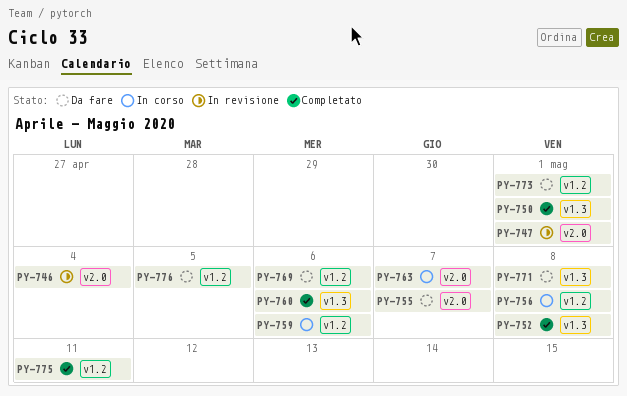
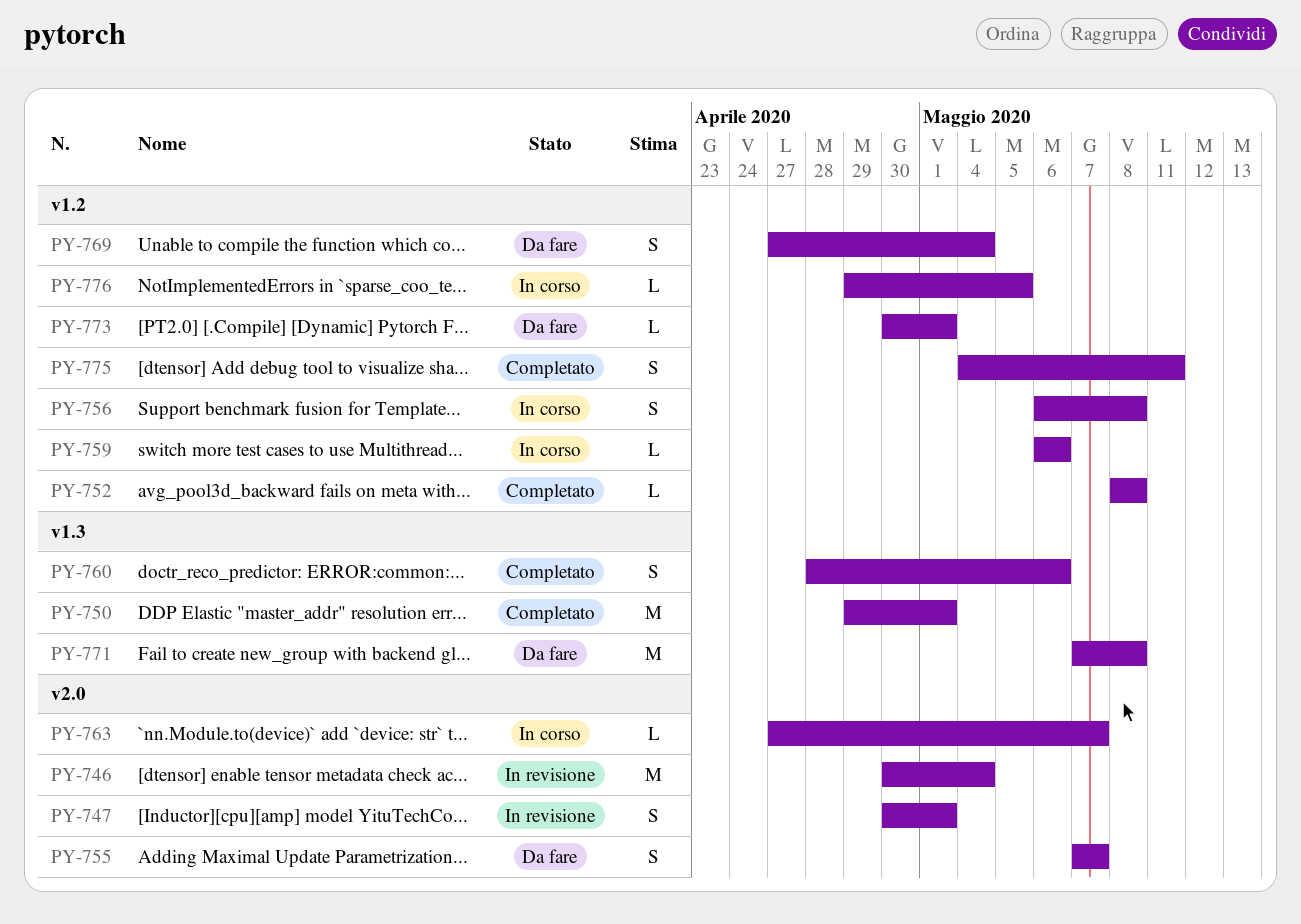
PY-752, label: v1.3 -> v1.2
PY-769, due: May 6 -> May 4
PY-776, status: Da fare -> In corso

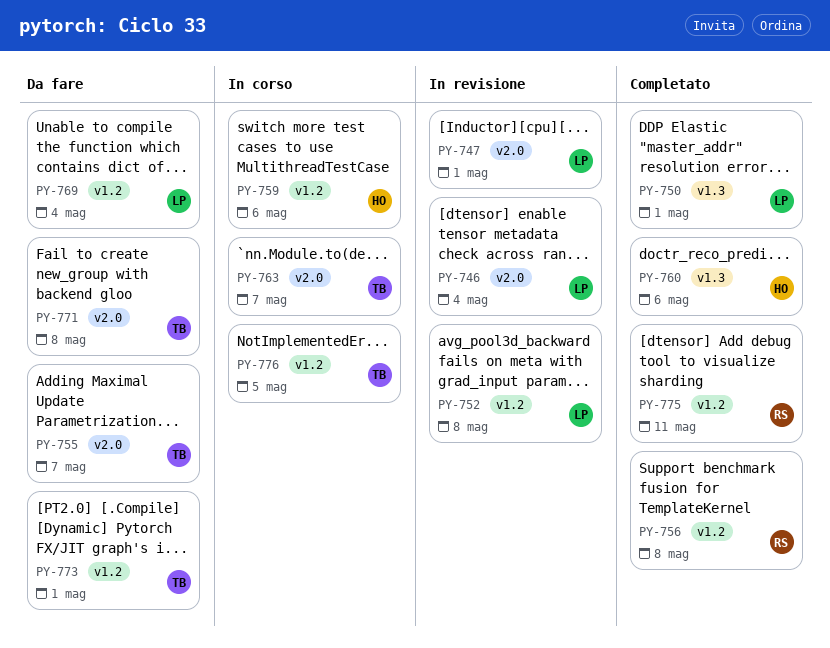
PY-752, status: Completato -> In revisione
PY-756, status: In corso -> Completato
PY-771, label: v1.3 -> v2.0

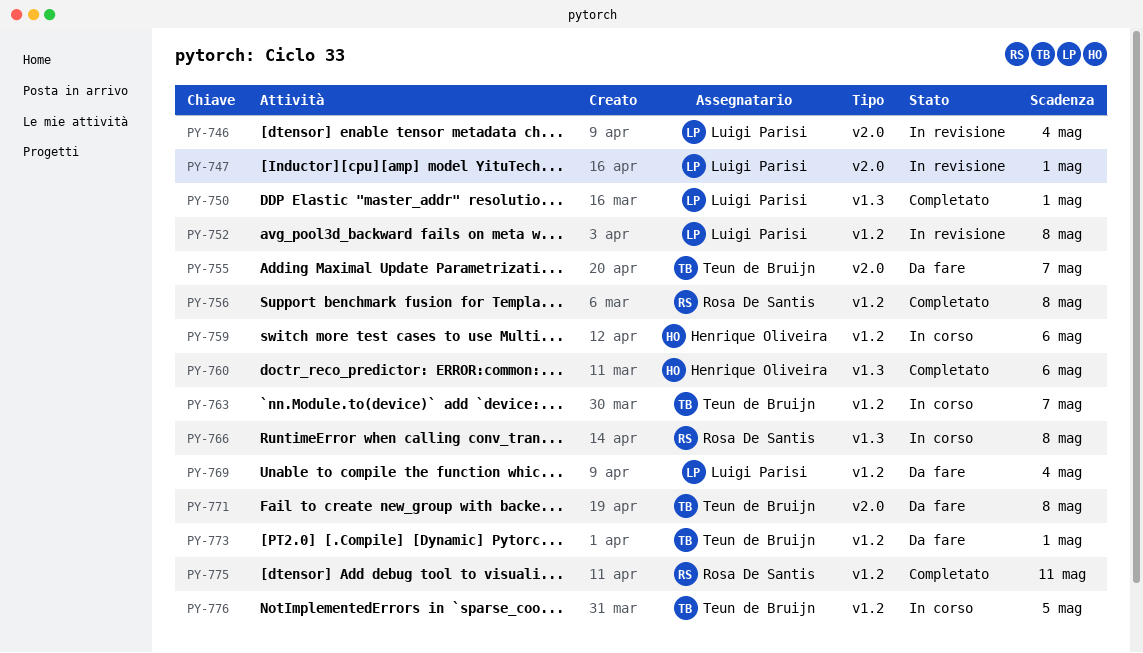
PY-763, label: v2.0 -> v1.2
PY-766: none -> present

